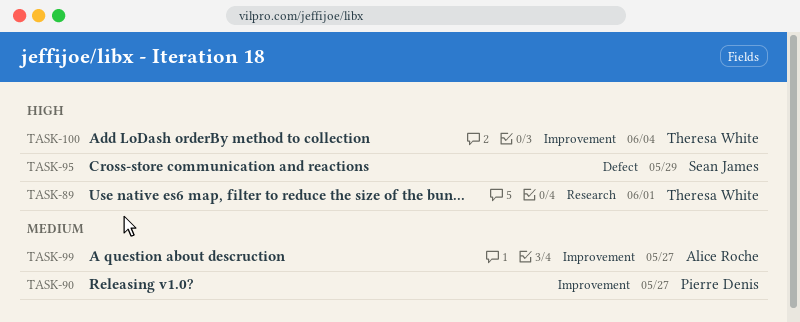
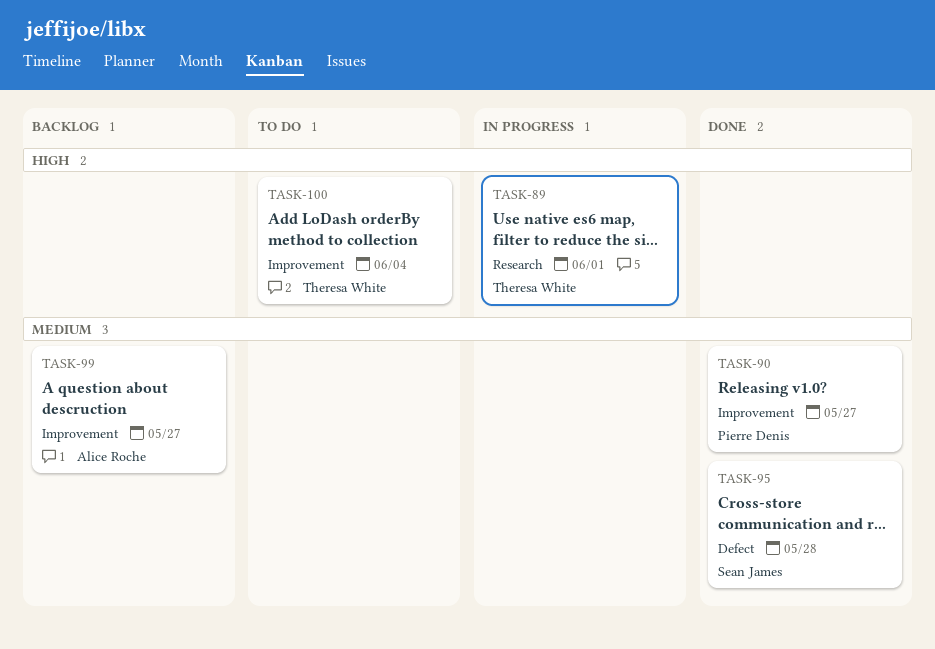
TASK-95, priority: High -> Medium
TASK-95, due: May 29 -> May 28

